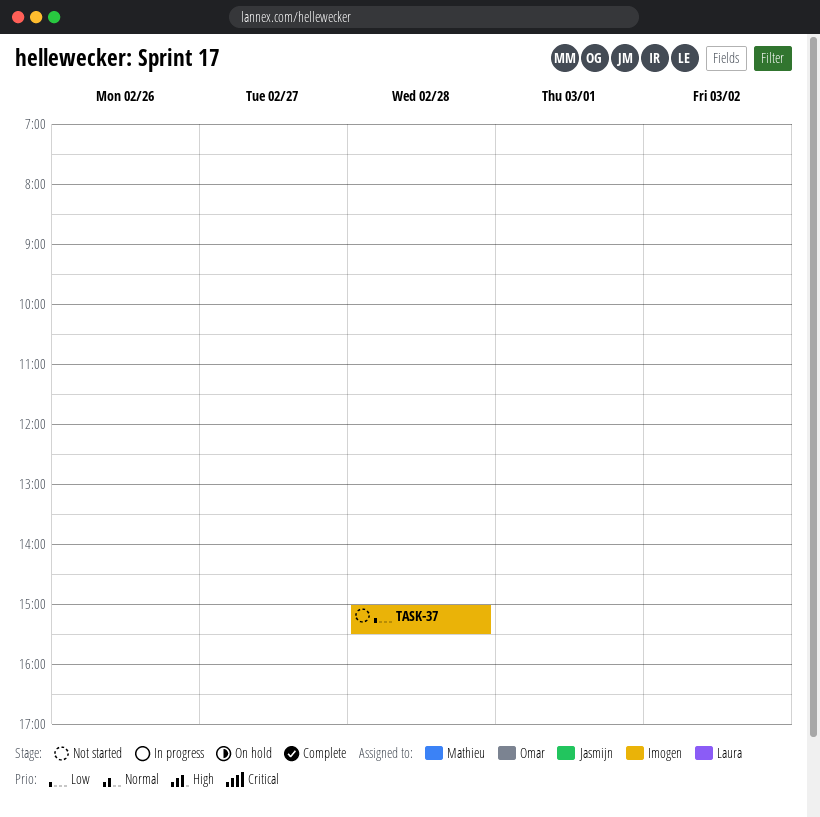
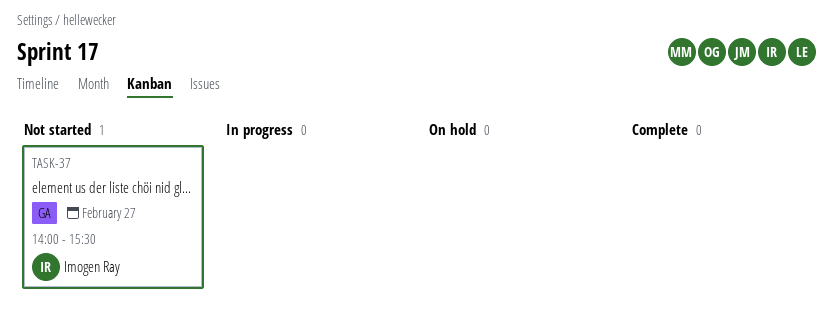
TASK-37, day: Feb 28 -> Feb 27
TASK-37, begins: 15:00 -> 14:00

